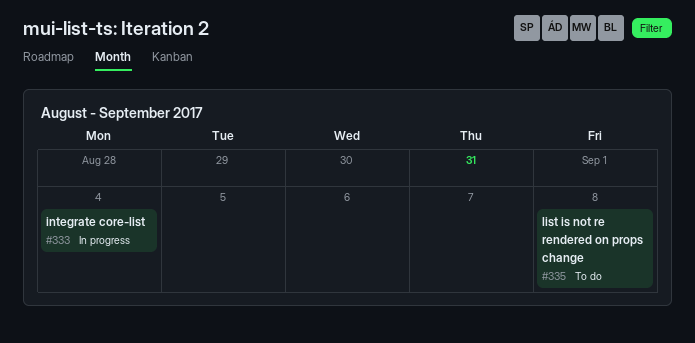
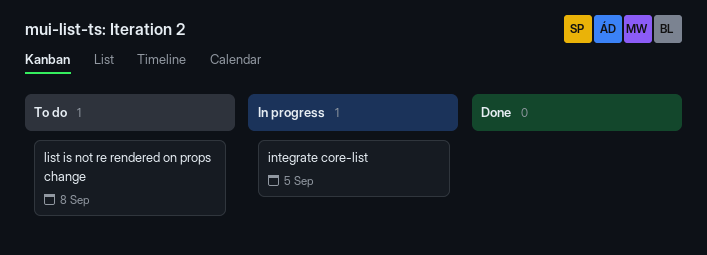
integrate core-list, due: Sep 4 -> Sep 5

